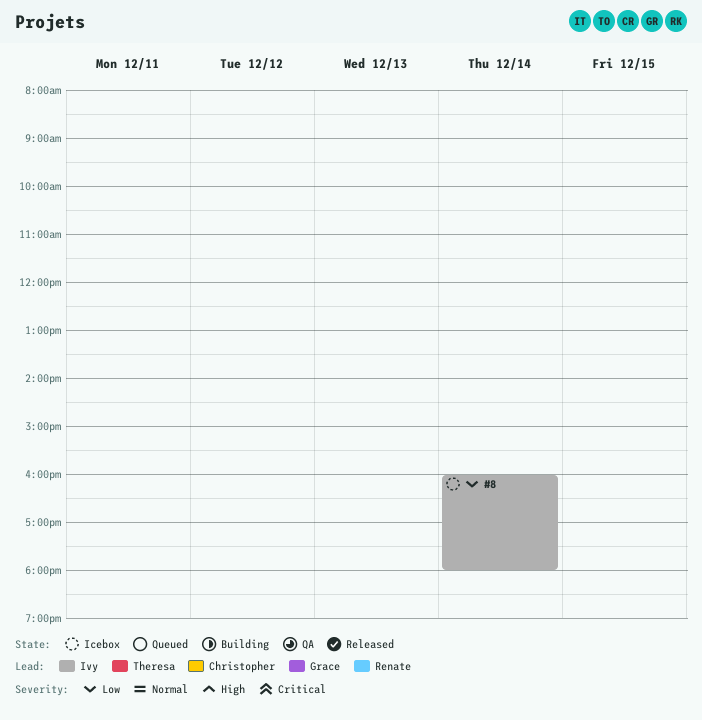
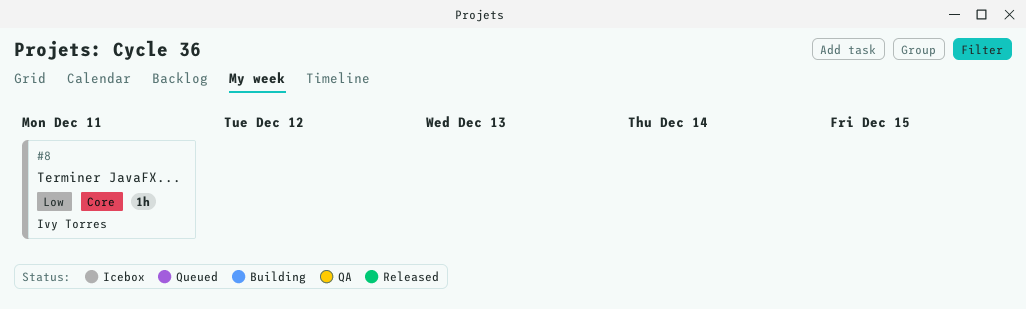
#8, day: Dec 14 -> Dec 11

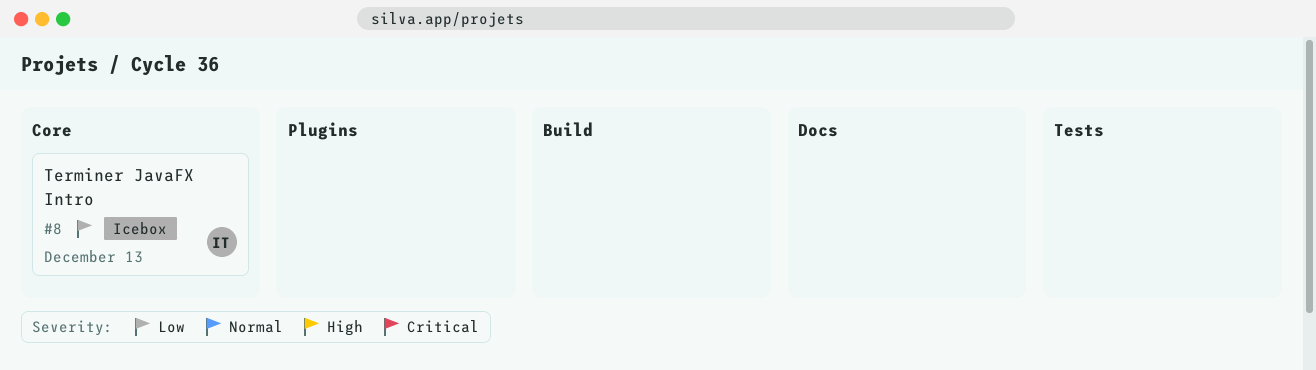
#8, day: Dec 11 -> Dec 13

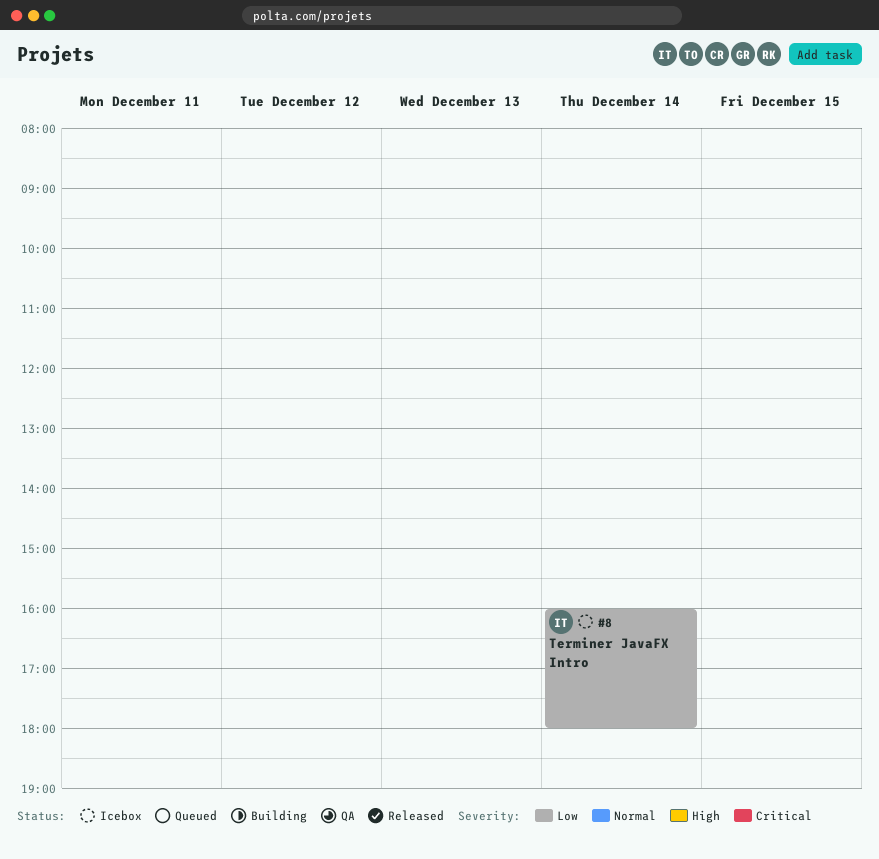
#8, day: Dec 13 -> Dec 14

